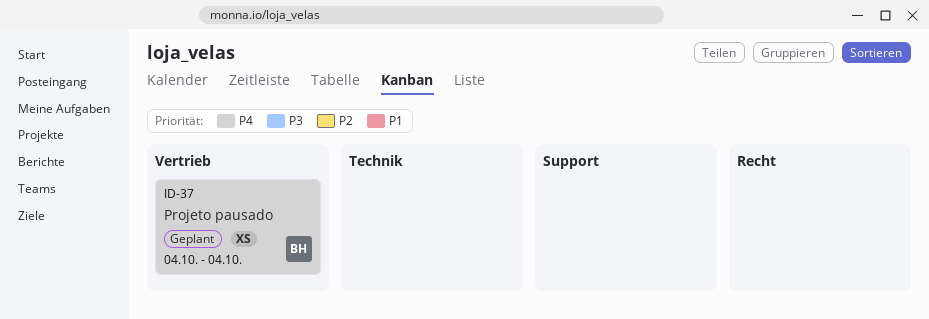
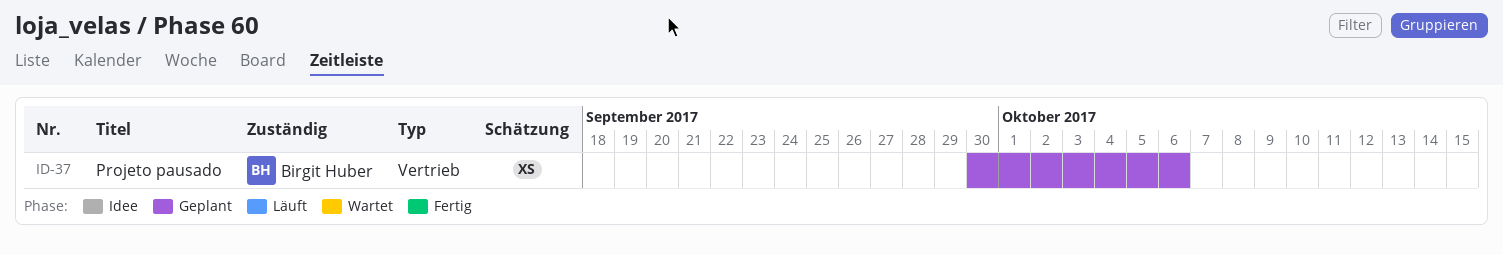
ID-37, start: Oct 4 -> Sep 30
ID-37, due: Oct 4 -> Oct 6

